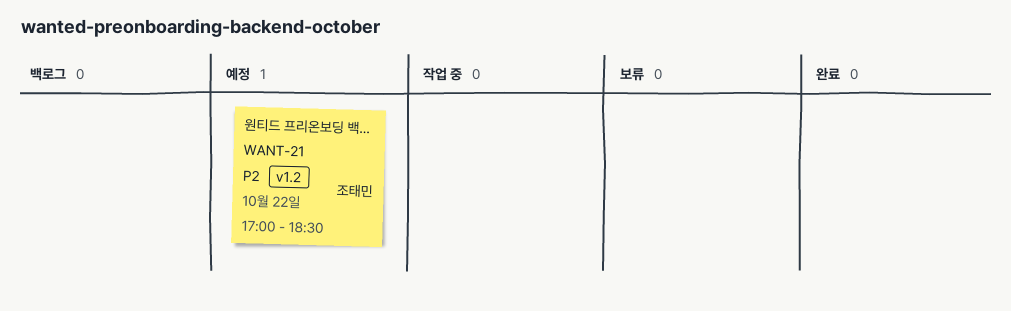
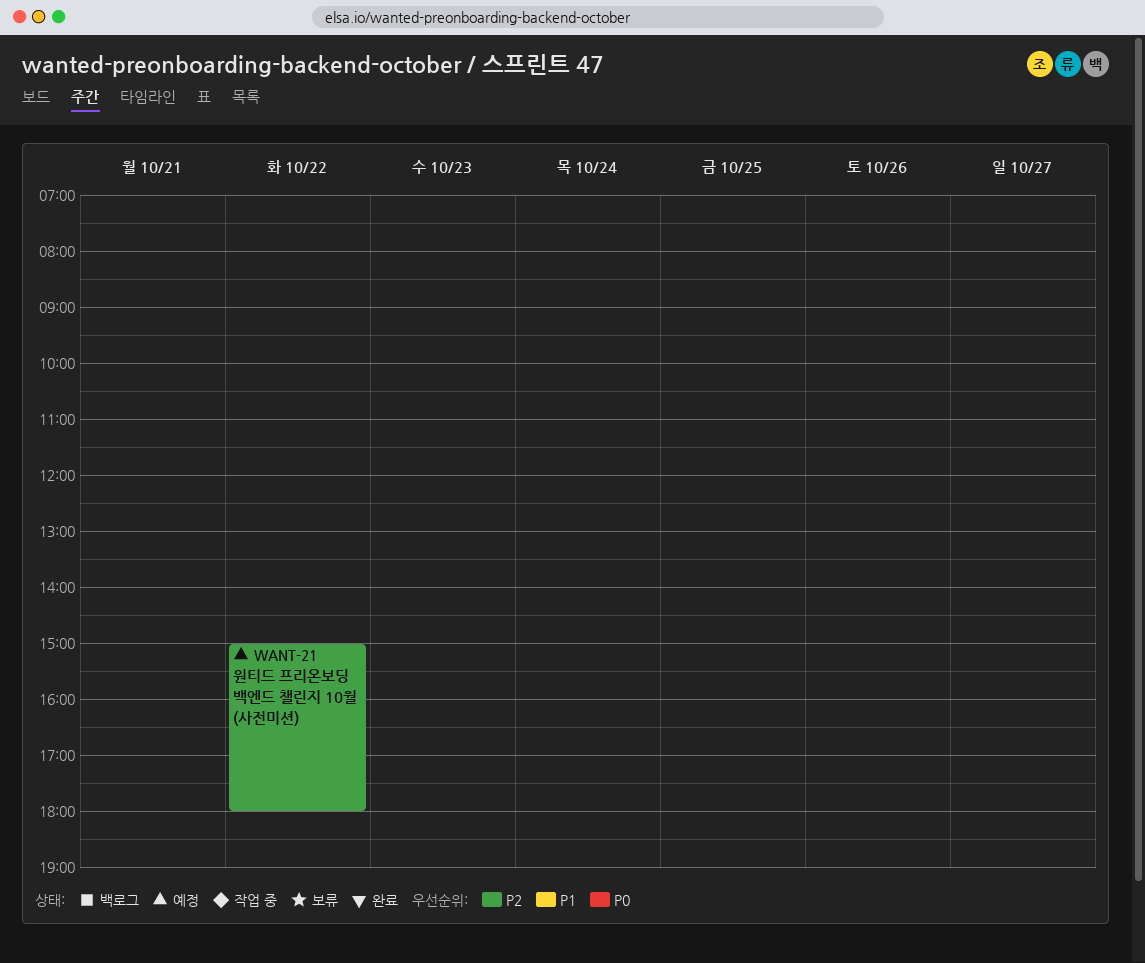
WANT-21, begins: 17:00 -> 15:00
WANT-21, ends: 18:30 -> 18:00

